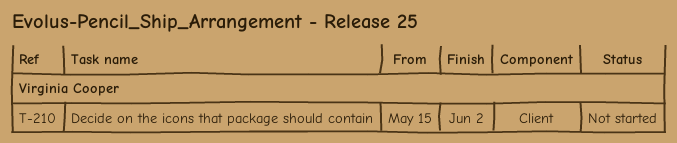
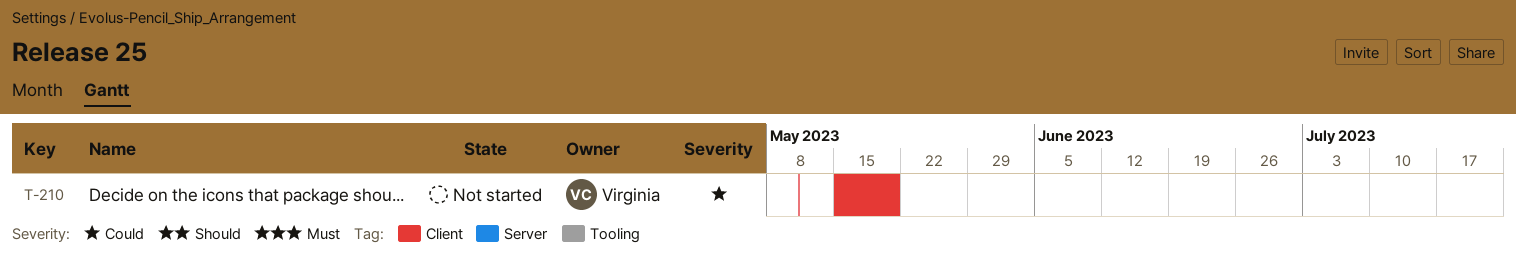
T-210, due: Jun 2 -> May 19

